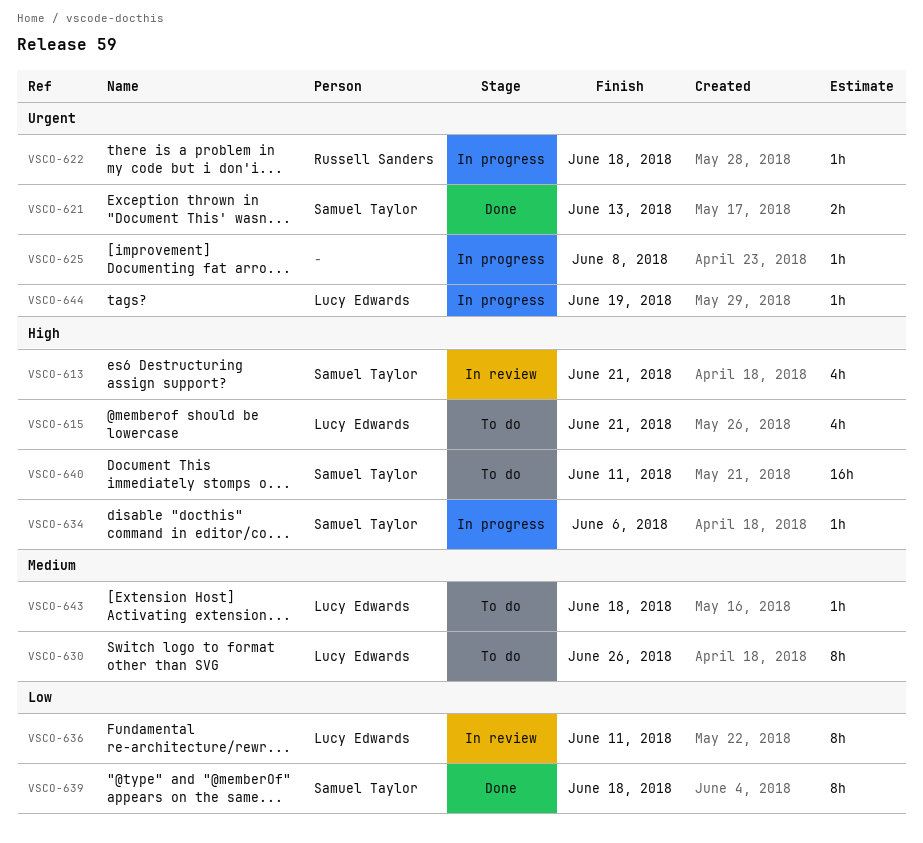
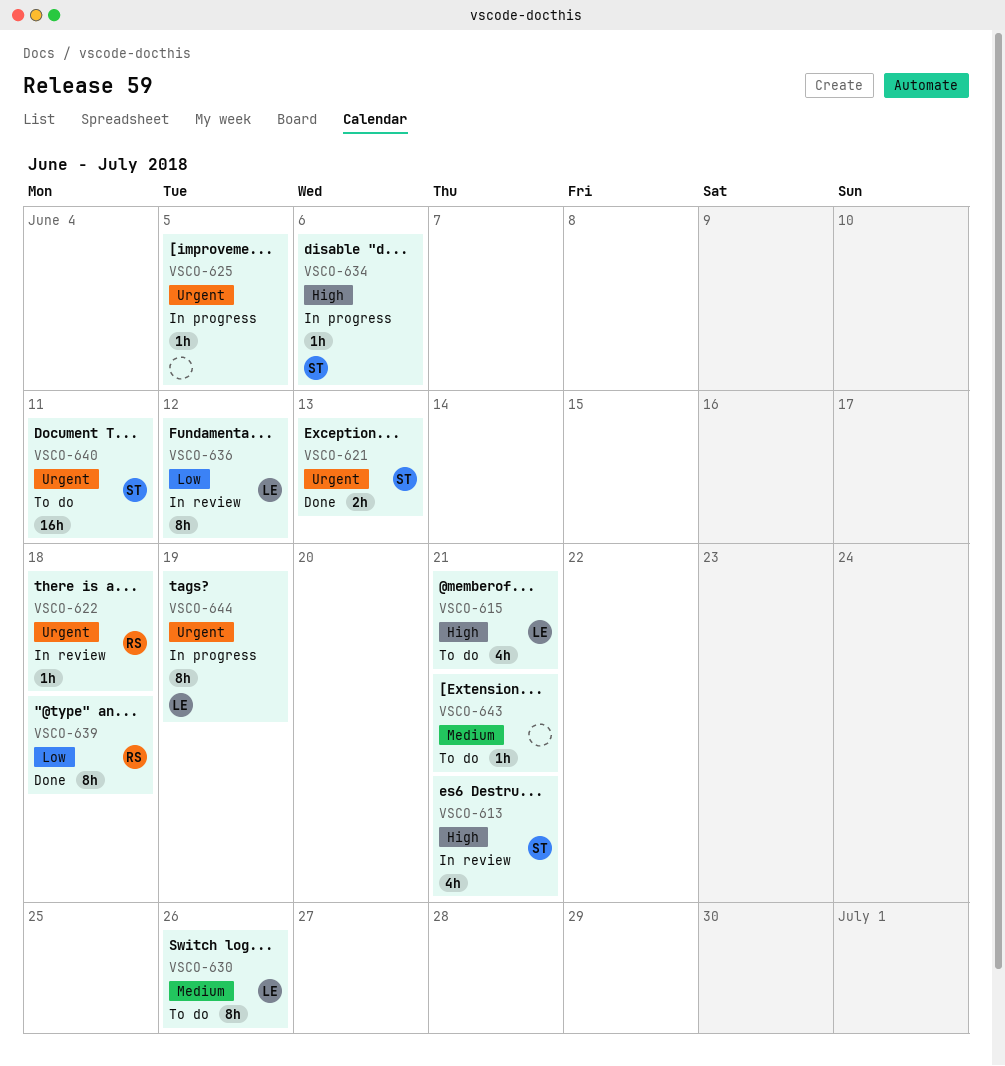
VSCO-622, status: In progress -> In review
VSCO-625, due: Jun 8 -> Jun 5
VSCO-636, due: Jun 11 -> Jun 12
VSCO-639, owner: Samuel Taylor -> Russell Sanders
VSCO-640, priority: High -> Urgent
VSCO-643, owner: Lucy Edwards -> none
VSCO-643, due: Jun 18 -> Jun 21
VSCO-644, estimate: 1h -> 8h

